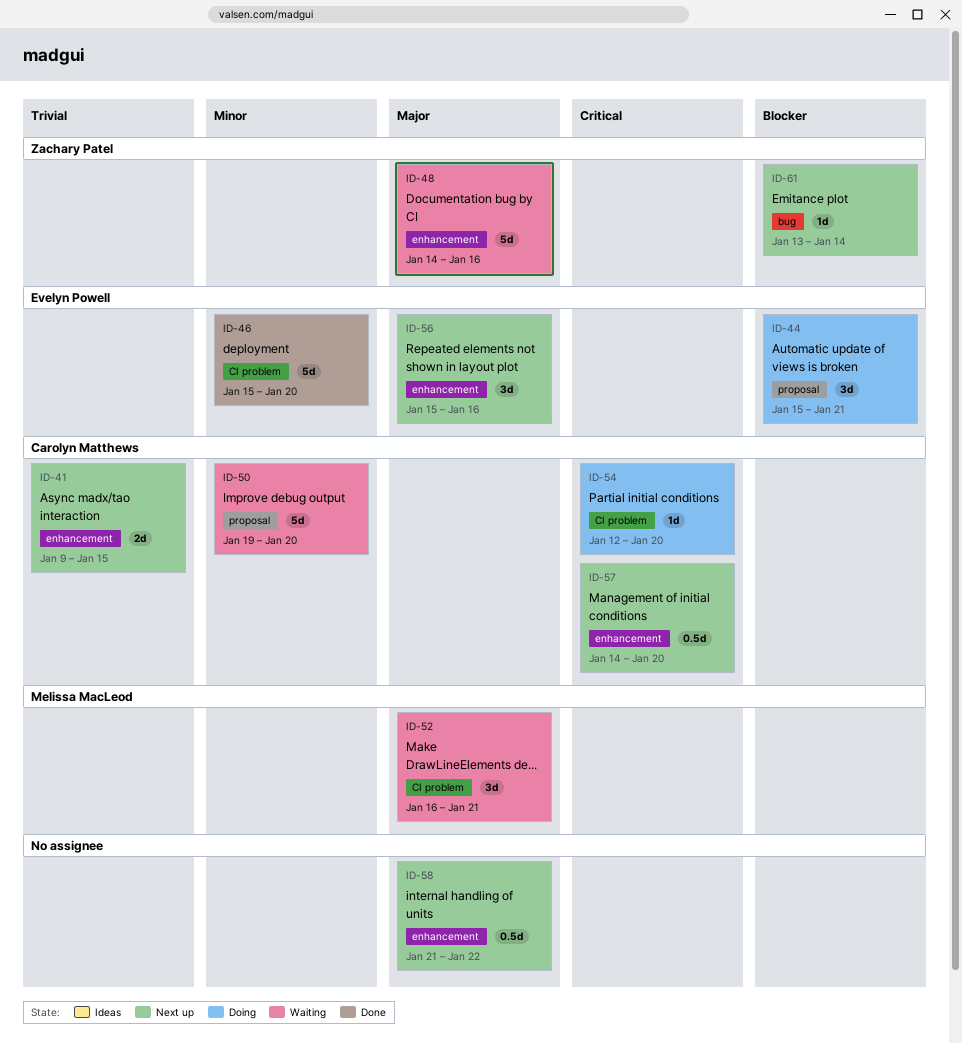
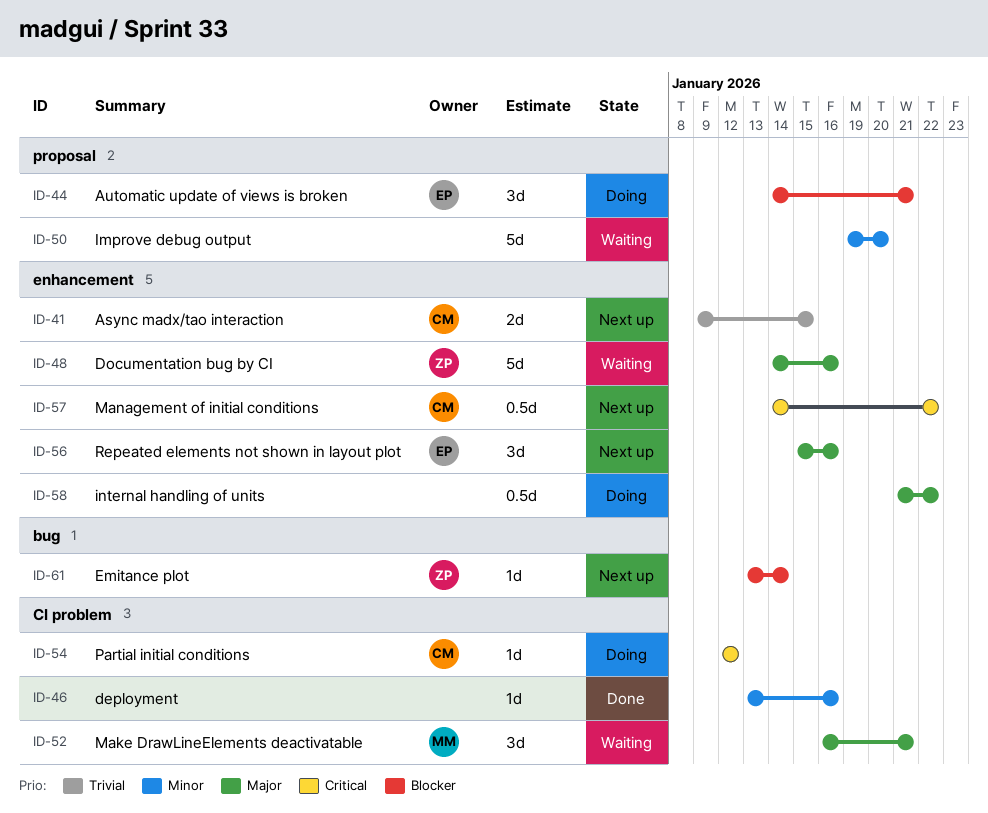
ID-44, start: Jan 15 -> Jan 14
ID-46, owner: Evelyn Powell -> none
ID-46, estimate: 5d -> 1d
ID-46, start: Jan 15 -> Jan 13
ID-46, due: Jan 20 -> Jan 16
ID-50, owner: Carolyn Matthews -> none
ID-54, due: Jan 20 -> Jan 12
ID-57, due: Jan 20 -> Jan 22
ID-58, status: Next up -> Doing

